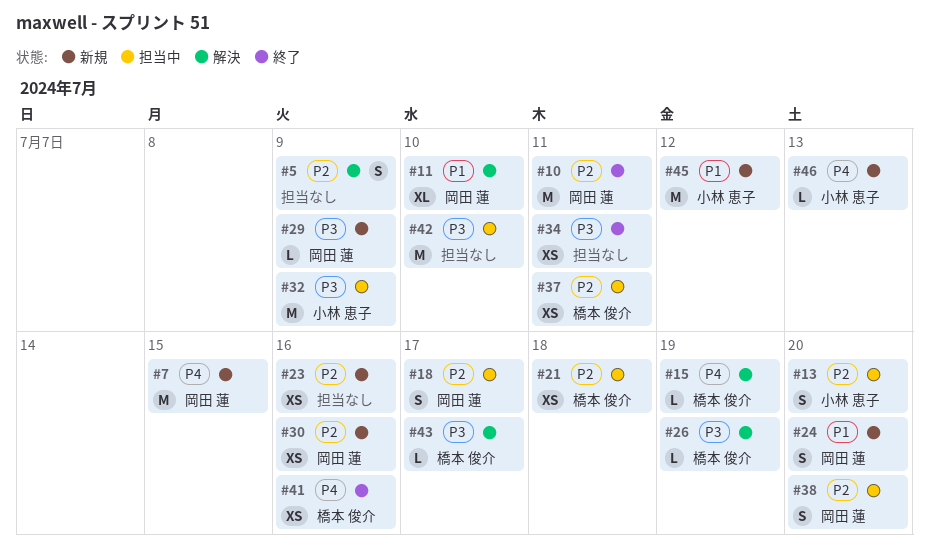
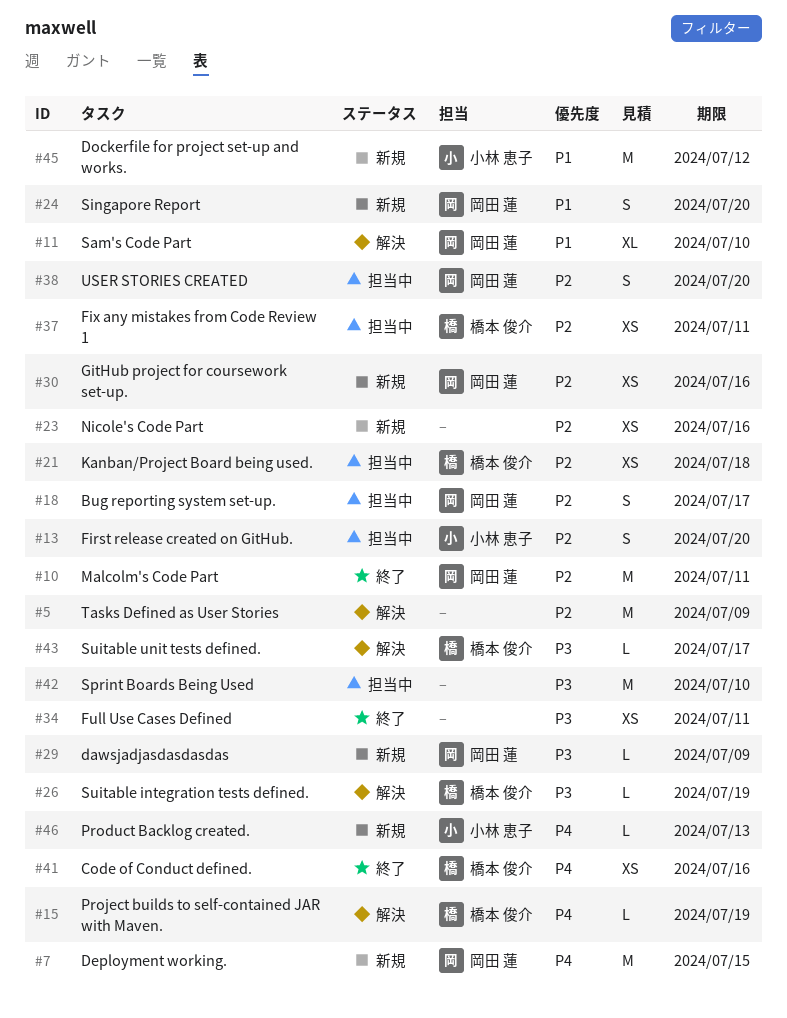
#5, estimate: S -> M
#32: present -> none

